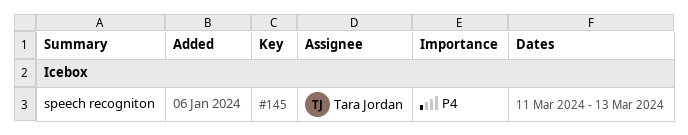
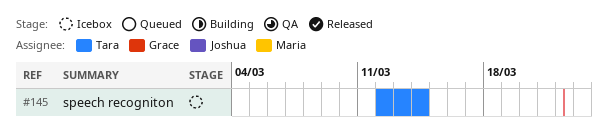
#145, start: Mar 11 -> Mar 12
#145, due: Mar 13 -> Mar 14

